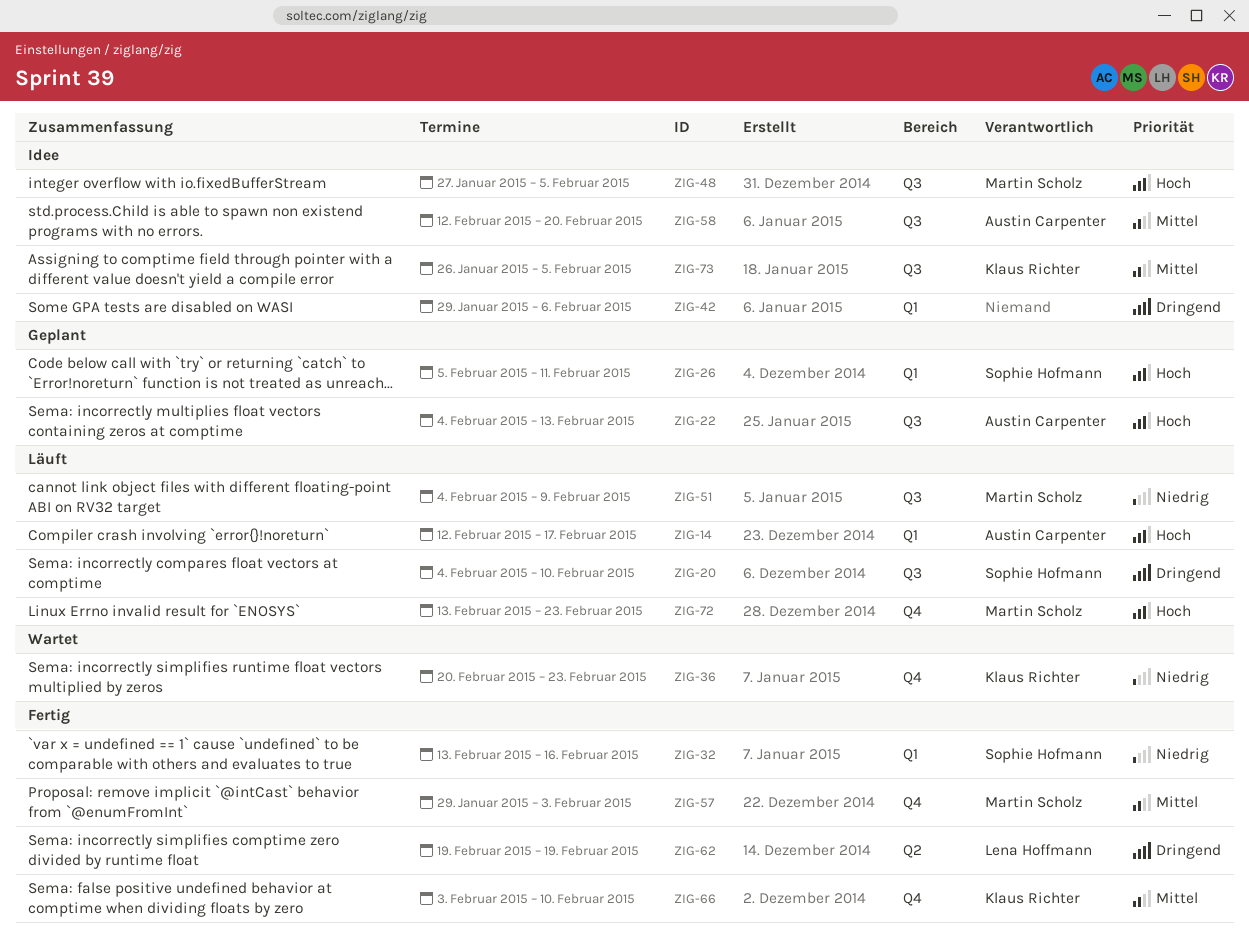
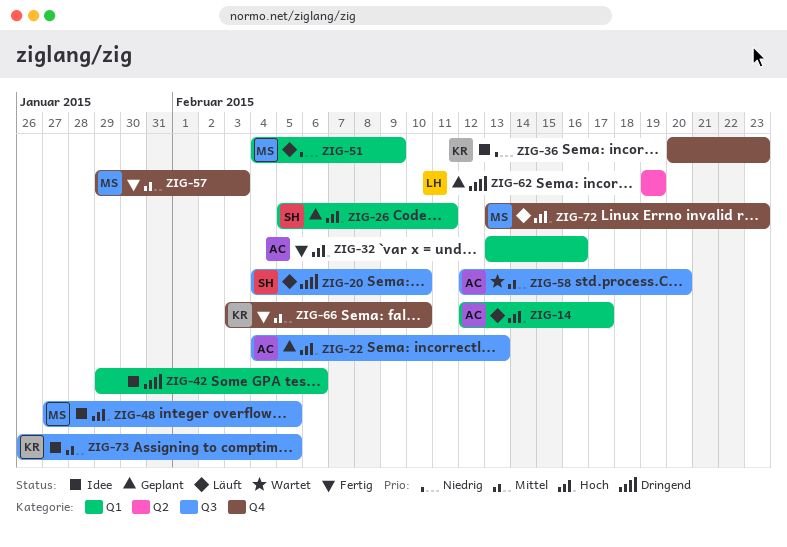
ZIG-32, owner: Sophie Hofmann -> Austin Carpenter
ZIG-32, priority: Niedrig -> Hoch
ZIG-36, status: Wartet -> Idee
ZIG-51, label: Q3 -> Q1
ZIG-58, status: Idee -> Wartet
ZIG-62, status: Fertig -> Geplant

